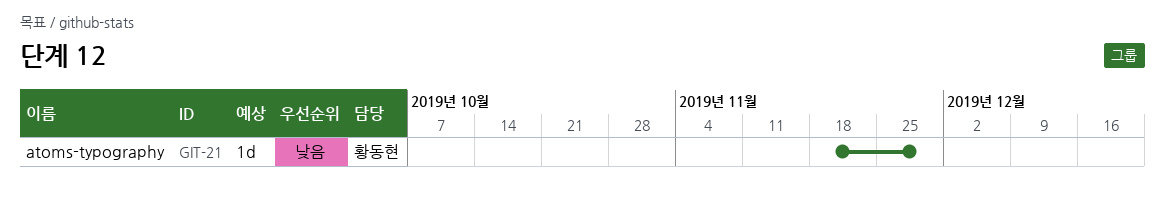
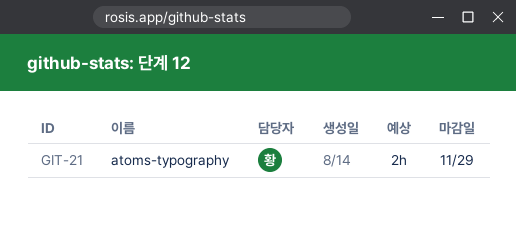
GIT-21, estimate: 1d -> 2h

